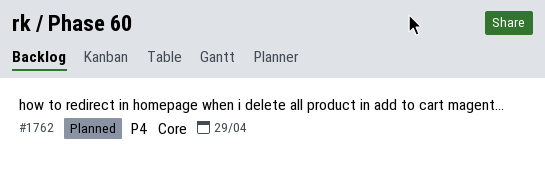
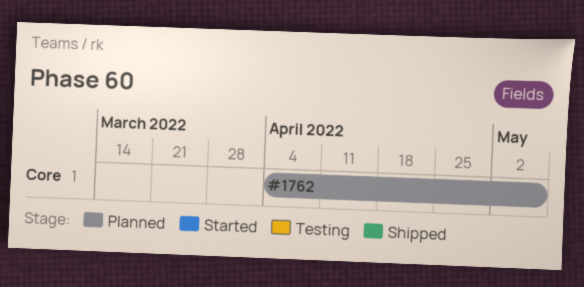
#1762, due: Apr 29 -> May 6

